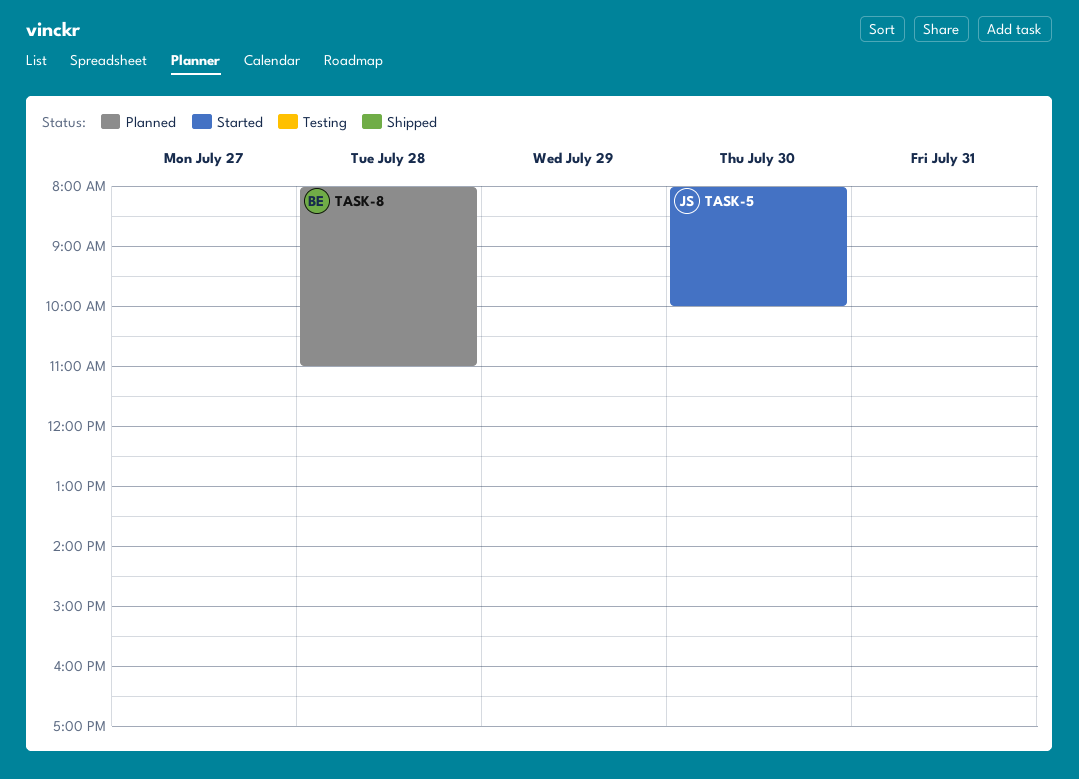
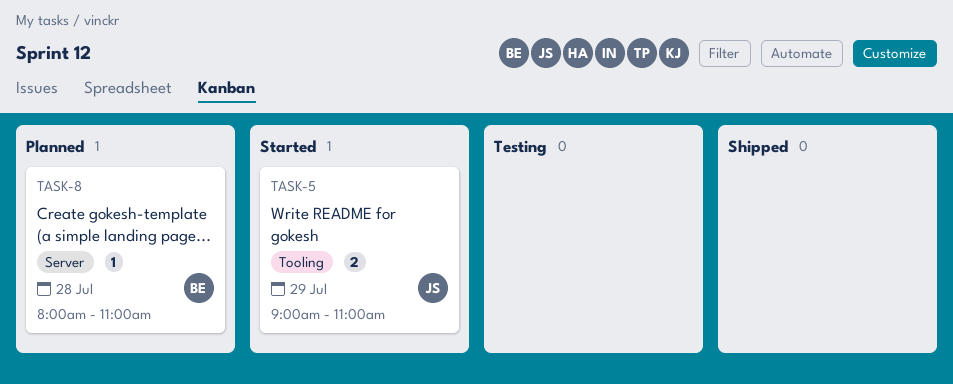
TASK-5, day: Jul 30 -> Jul 29
TASK-5, begins: 08:00 -> 09:00
TASK-5, ends: 10:00 -> 11:00

